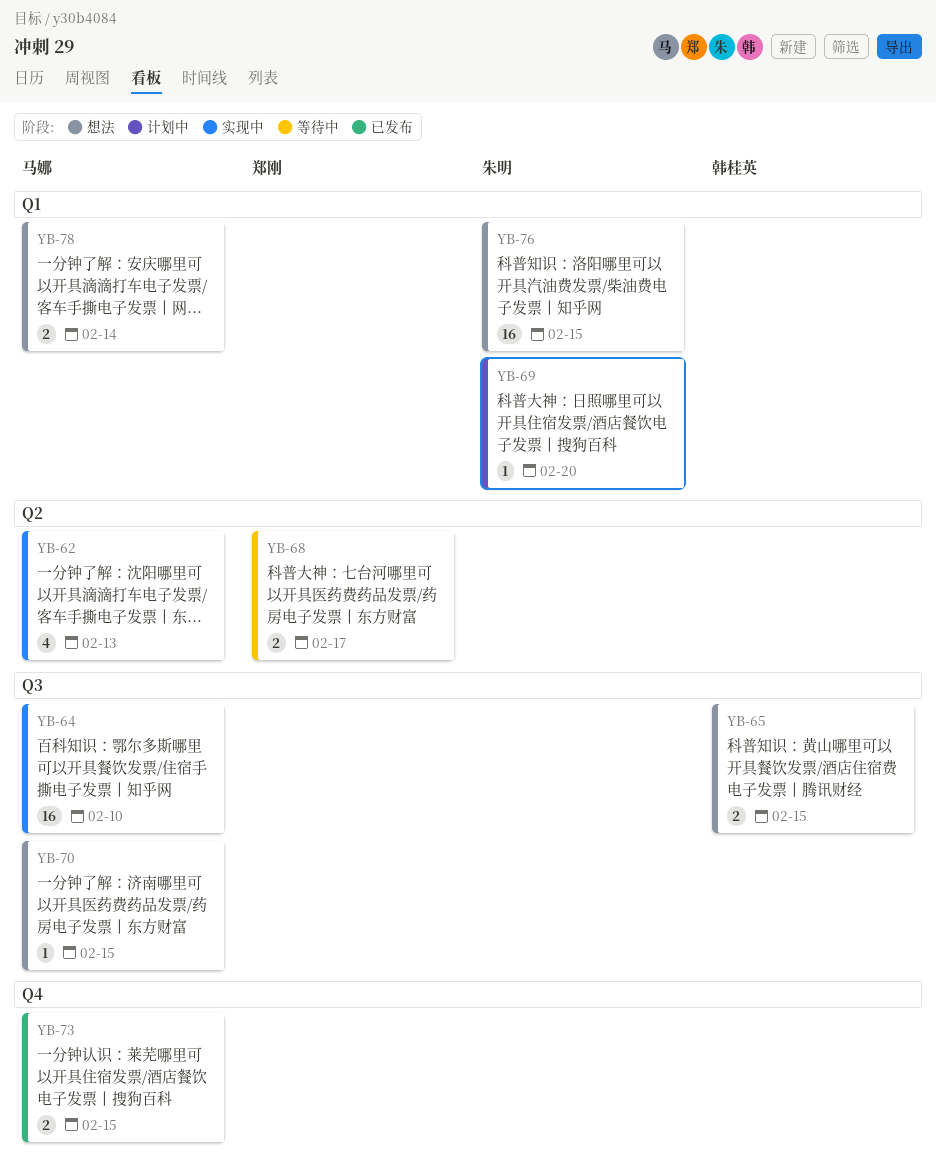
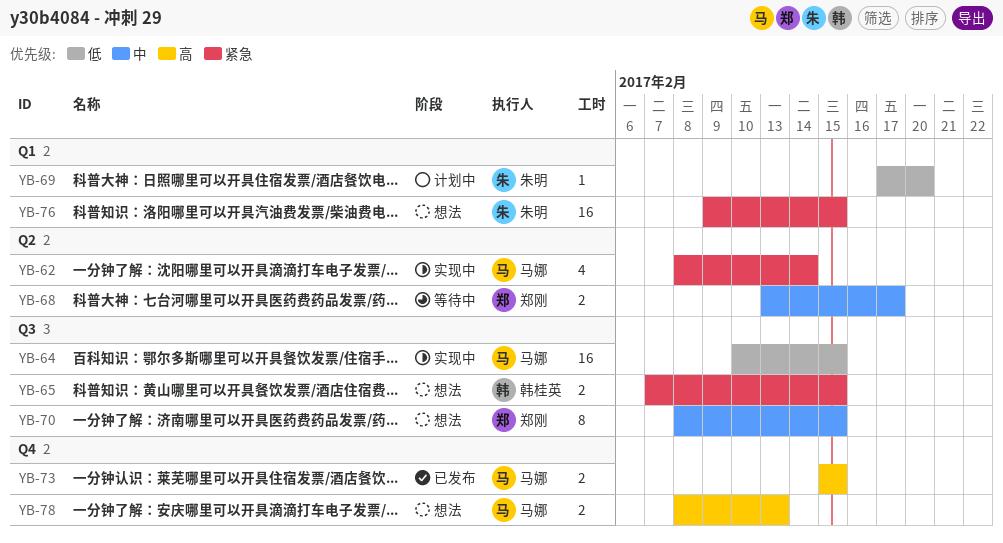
YB-62, due: Feb 13 -> Feb 14
YB-64, due: Feb 10 -> Feb 15
YB-70, owner: 马娜 -> 郑刚
YB-70, estimate: 1 -> 8
YB-78, label: Q1 -> Q4
YB-78, due: Feb 14 -> Feb 13

